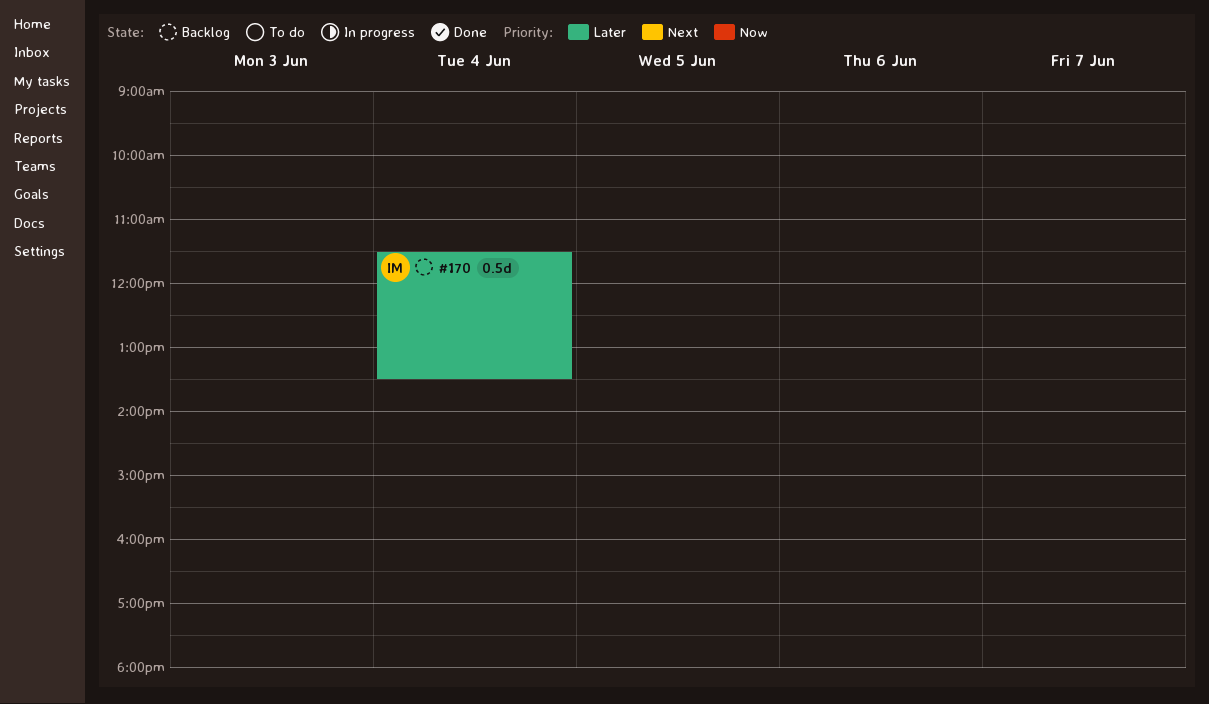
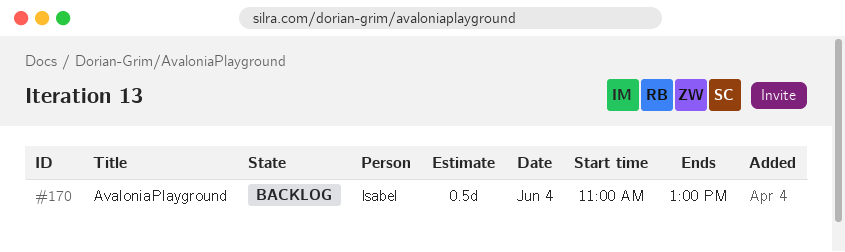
#170, begins: 11:30 -> 11:00
#170, ends: 13:30 -> 13:00

